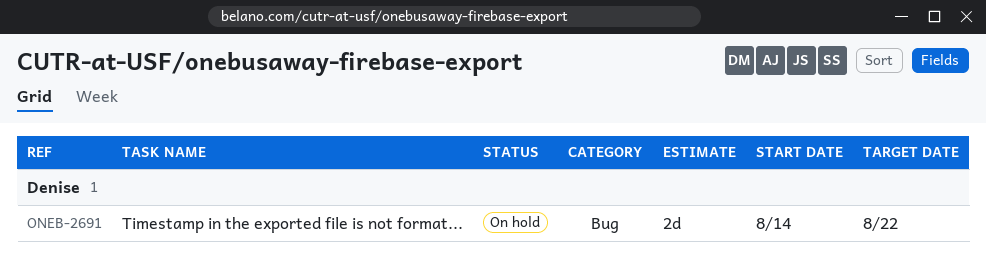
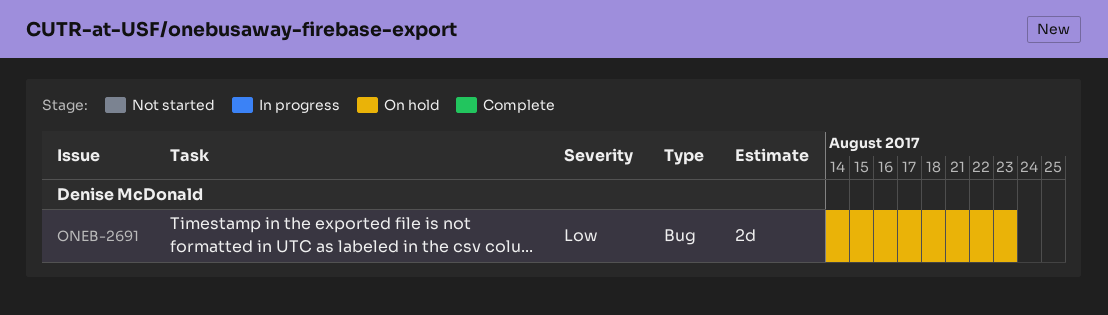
ONEB-2691, due: Aug 22 -> Aug 23

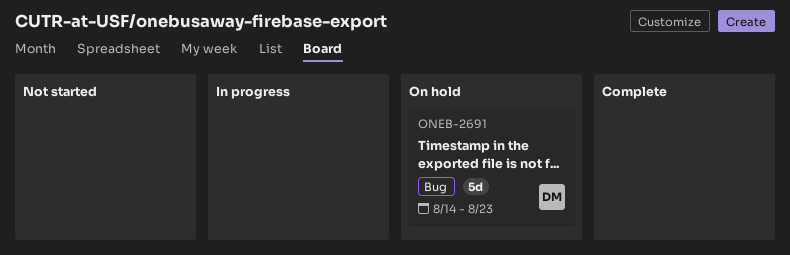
ONEB-2691, estimate: 2d -> 5d

